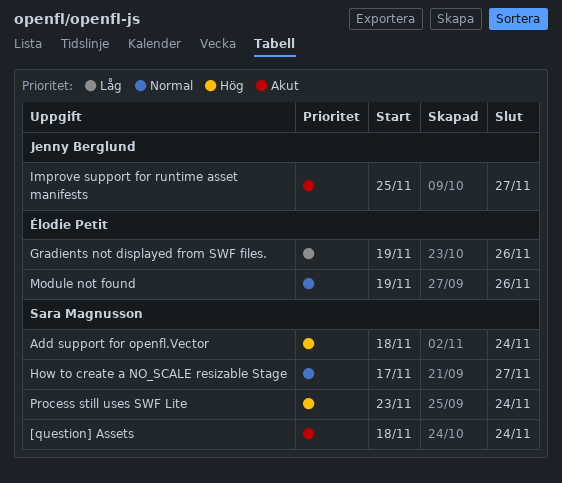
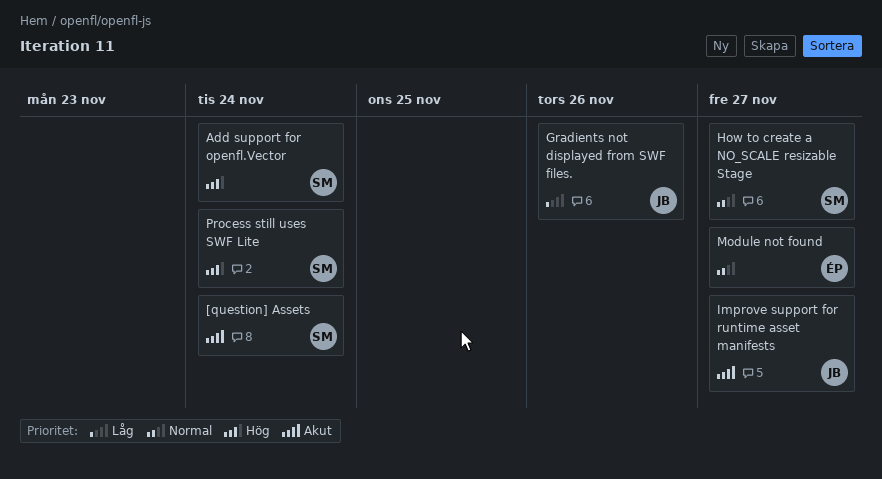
Gradients not displayed from SWF files., owner: Élodie Petit -> Jenny Berglund
Module not found, due: Nov 26 -> Nov 27

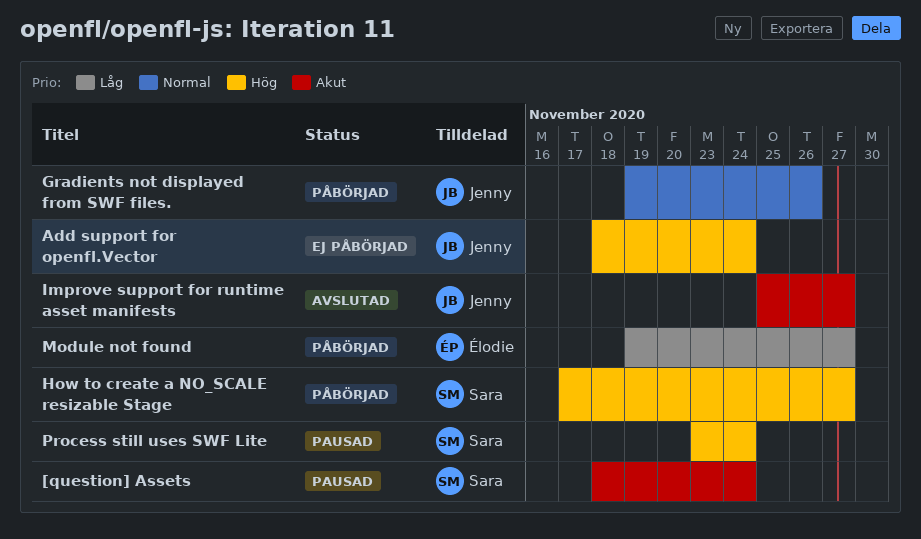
Add support for openfl.Vector, owner: Sara -> Jenny
Gradients not displayed from SWF files., priority: Låg -> Normal
How to create a NO_SCALE resizable Stage, priority: Normal -> Hög
Module not found, priority: Normal -> Låg

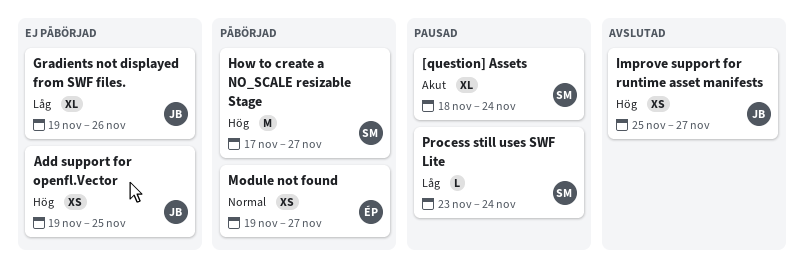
Add support for openfl.Vector, start: Nov 18 -> Nov 19
Add support for openfl.Vector, due: Nov 24 -> Nov 25
Gradients not displayed from SWF files., status: Påbörjad -> Ej påbörjad
Gradients not displayed from SWF files., priority: Normal -> Låg
Improve support for runtime asset manifests, priority: Akut -> Hög
Module not found, priority: Låg -> Normal
Process still uses SWF Lite, priority: Hög -> Låg

